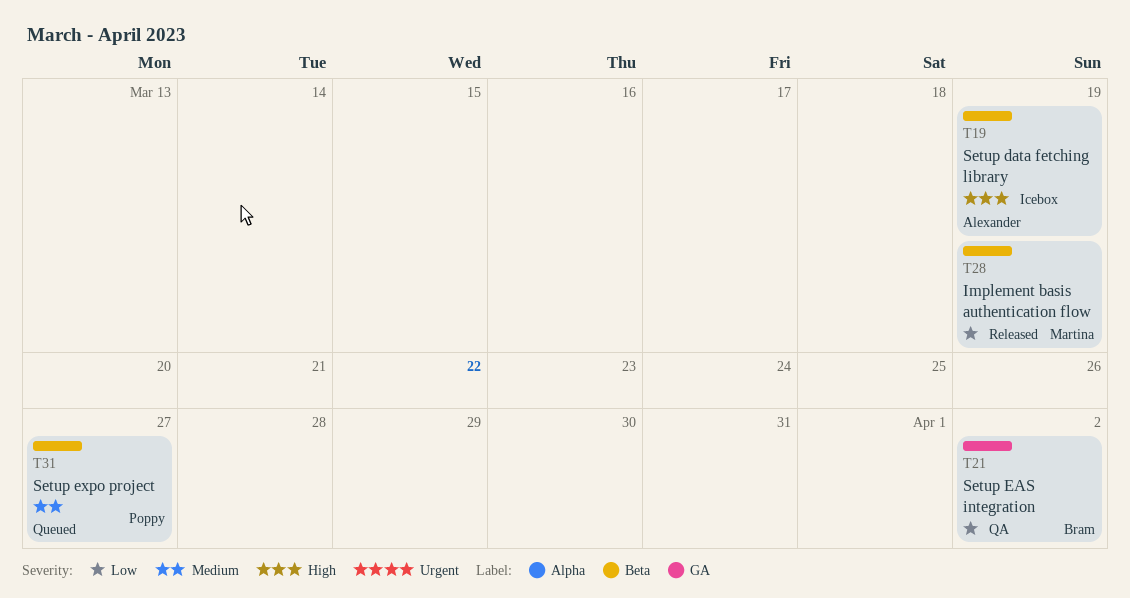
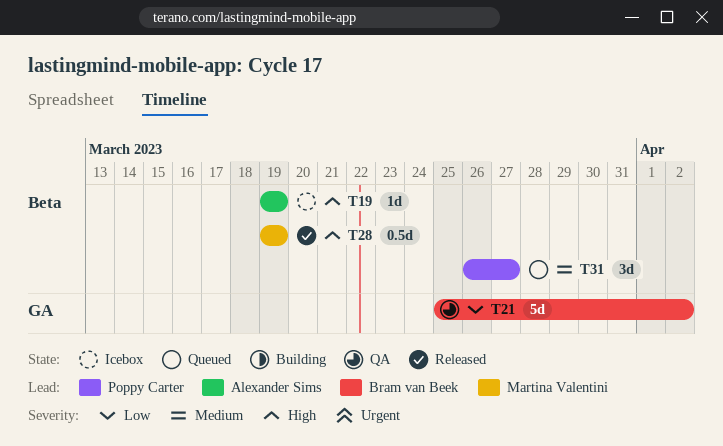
T28, priority: Low -> High

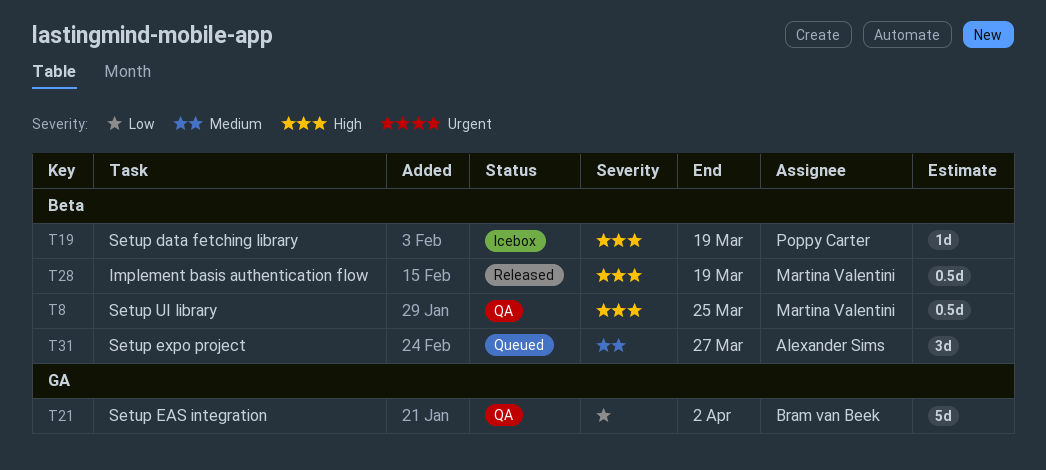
T8: none -> present
T19, owner: Alexander Sims -> Poppy Carter
T31, owner: Poppy Carter -> Alexander Sims

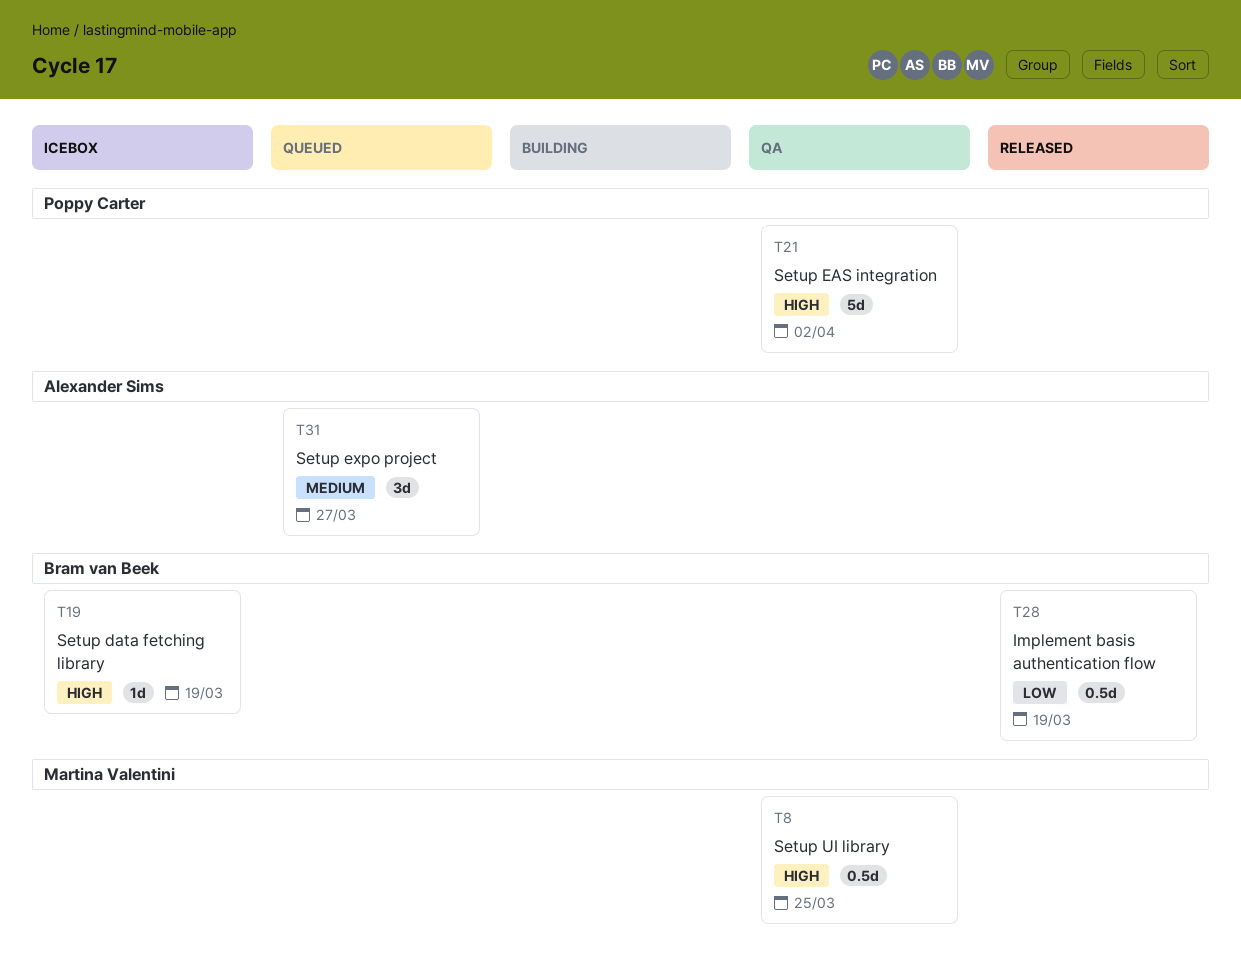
T19, owner: Poppy Carter -> Bram van Beek
T21, owner: Bram van Beek -> Poppy Carter
T21, priority: Low -> High
T28, owner: Martina Valentini -> Bram van Beek
T28, priority: High -> Low

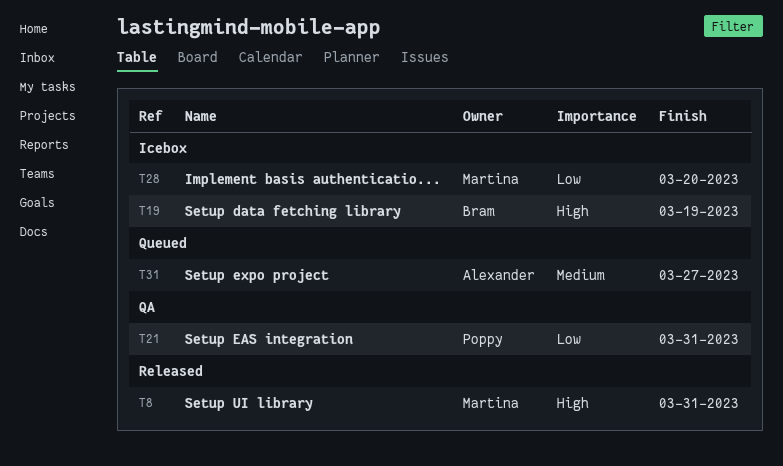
T8, status: QA -> Released
T8, due: Mar 25 -> Mar 31
T21, priority: High -> Low
T21, due: Apr 2 -> Mar 31
T28, status: Released -> Icebox
T28, owner: Bram van Beek -> Martina Valentini
T28, due: Mar 19 -> Mar 20

